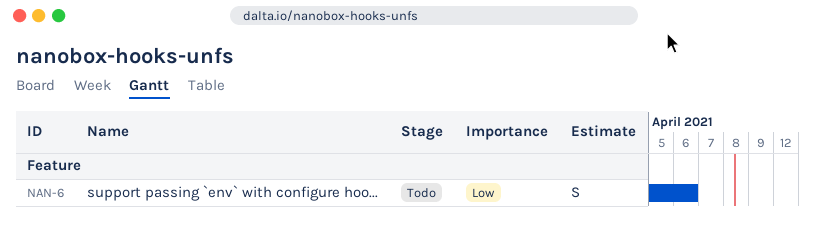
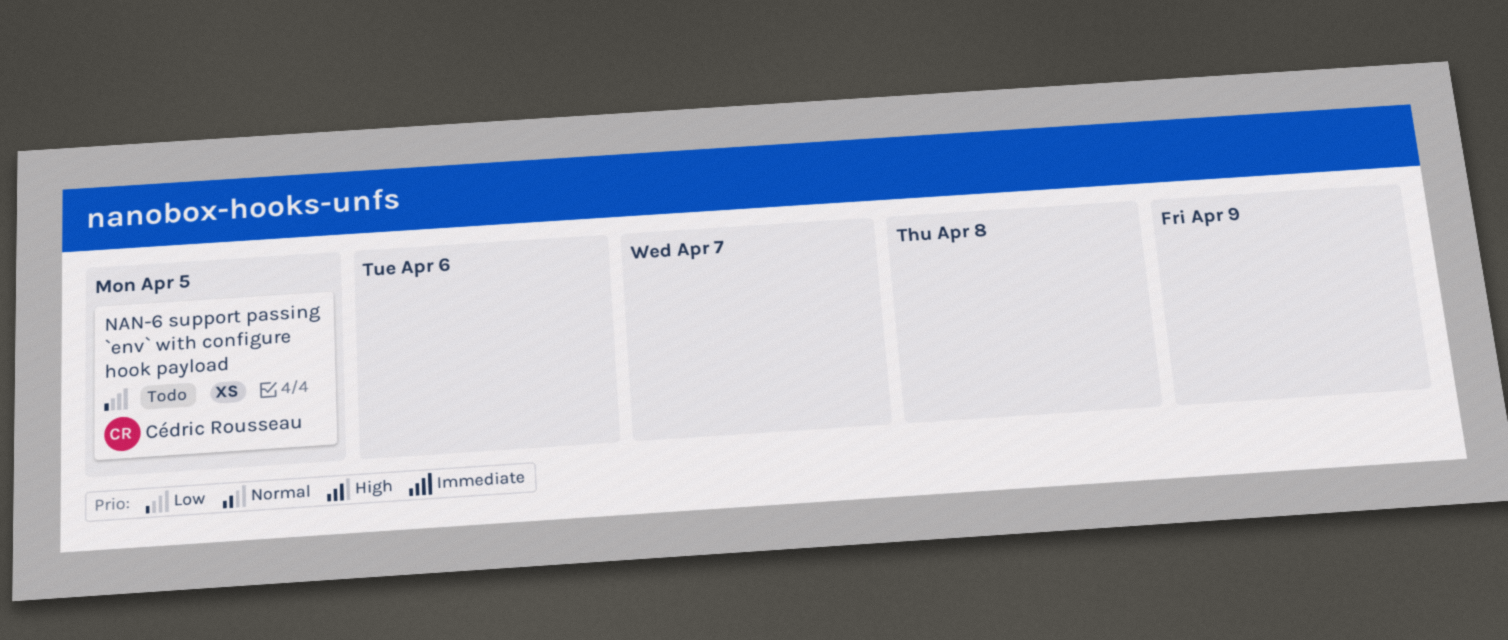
NAN-6, estimate: S -> XS
NAN-6, due: Apr 6 -> Apr 5

